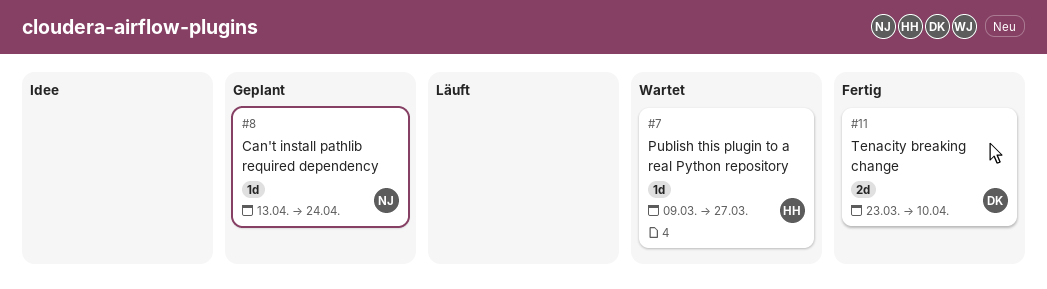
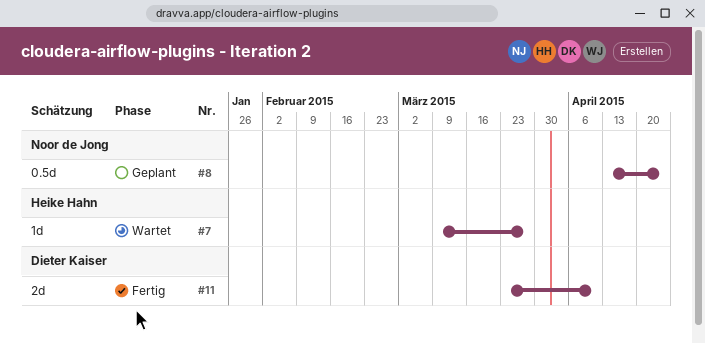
#8, estimate: 1d -> 0.5d

